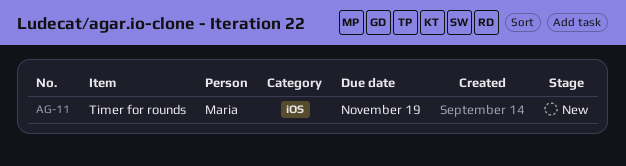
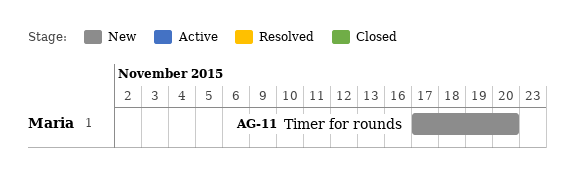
AG-11, due: Nov 19 -> Nov 20

